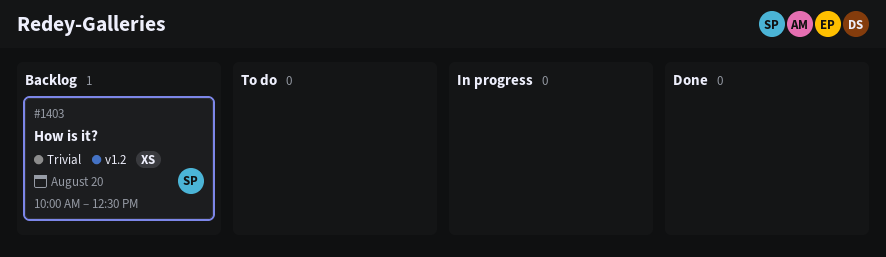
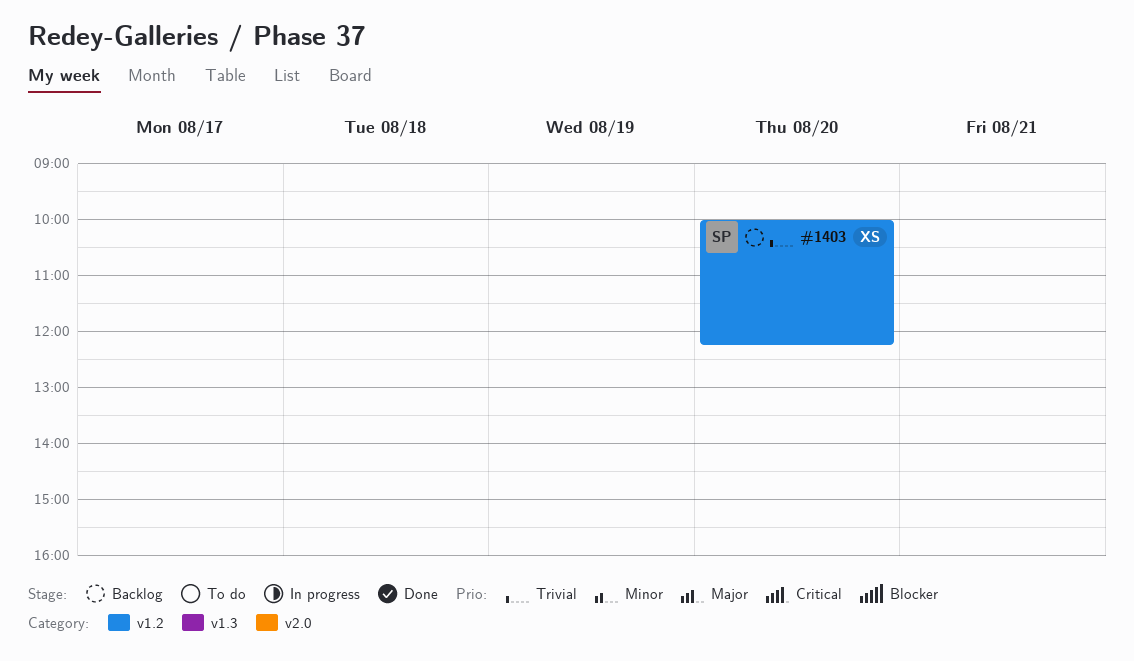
#1403, ends: 12:30 -> 12:15

